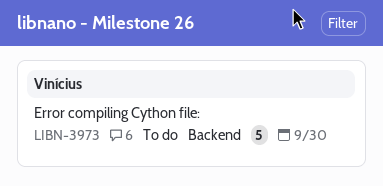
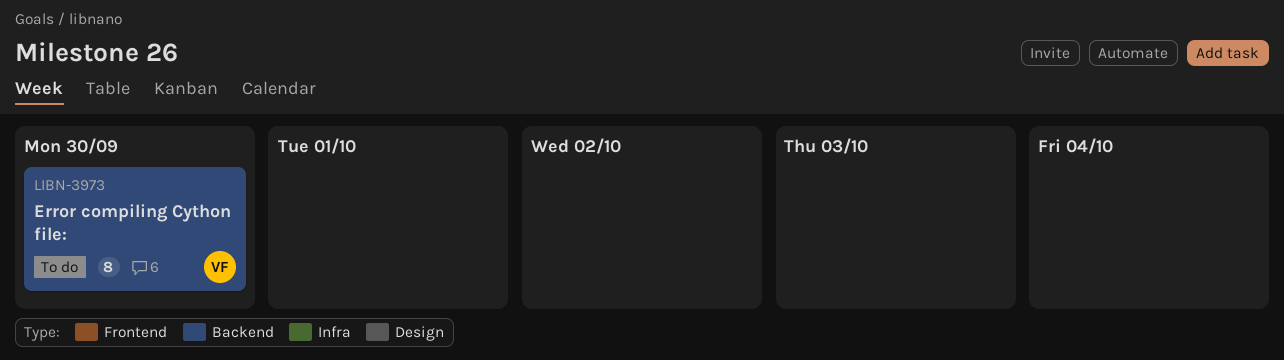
LIBN-3973, estimate: 5 -> 8

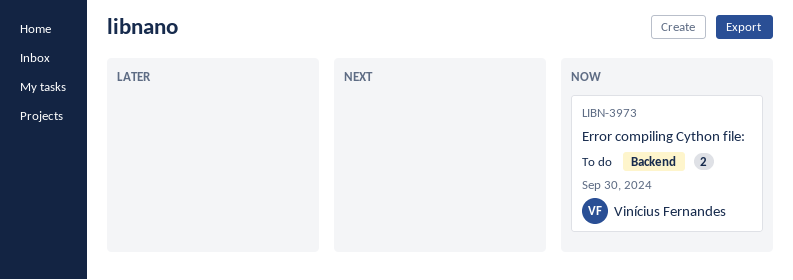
LIBN-3973, estimate: 8 -> 2

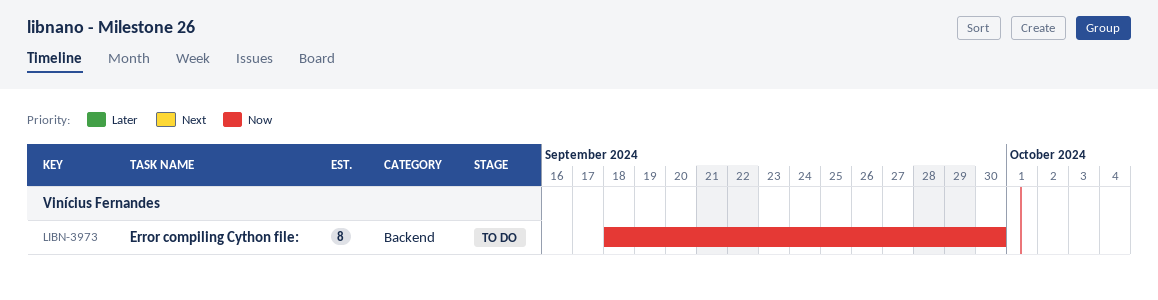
LIBN-3973, estimate: 2 -> 8

